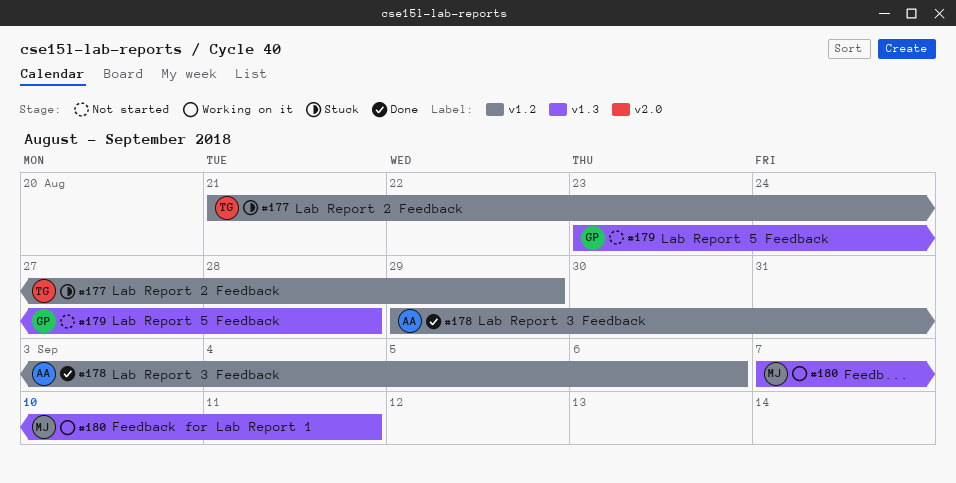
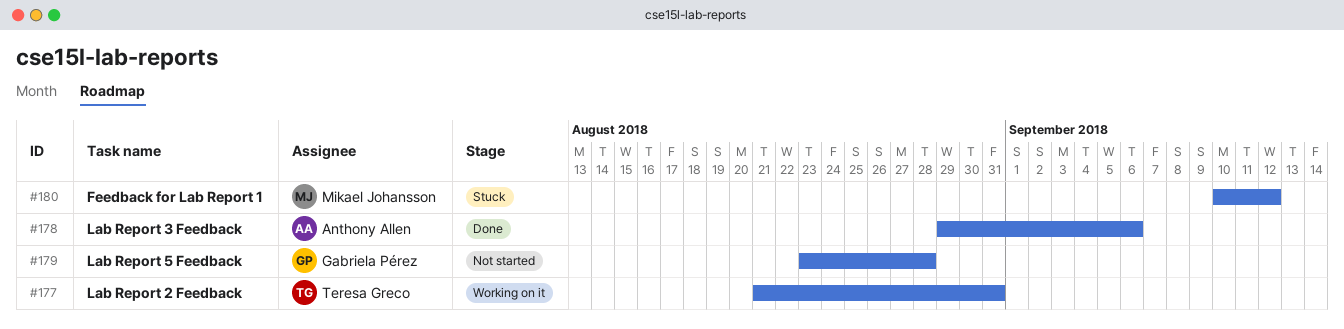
#177, status: Stuck -> Working on it
#177, due: Aug 29 -> Aug 31
#180, status: Working on it -> Stuck
#180, start: Sep 7 -> Sep 10
#180, due: Sep 11 -> Sep 12

